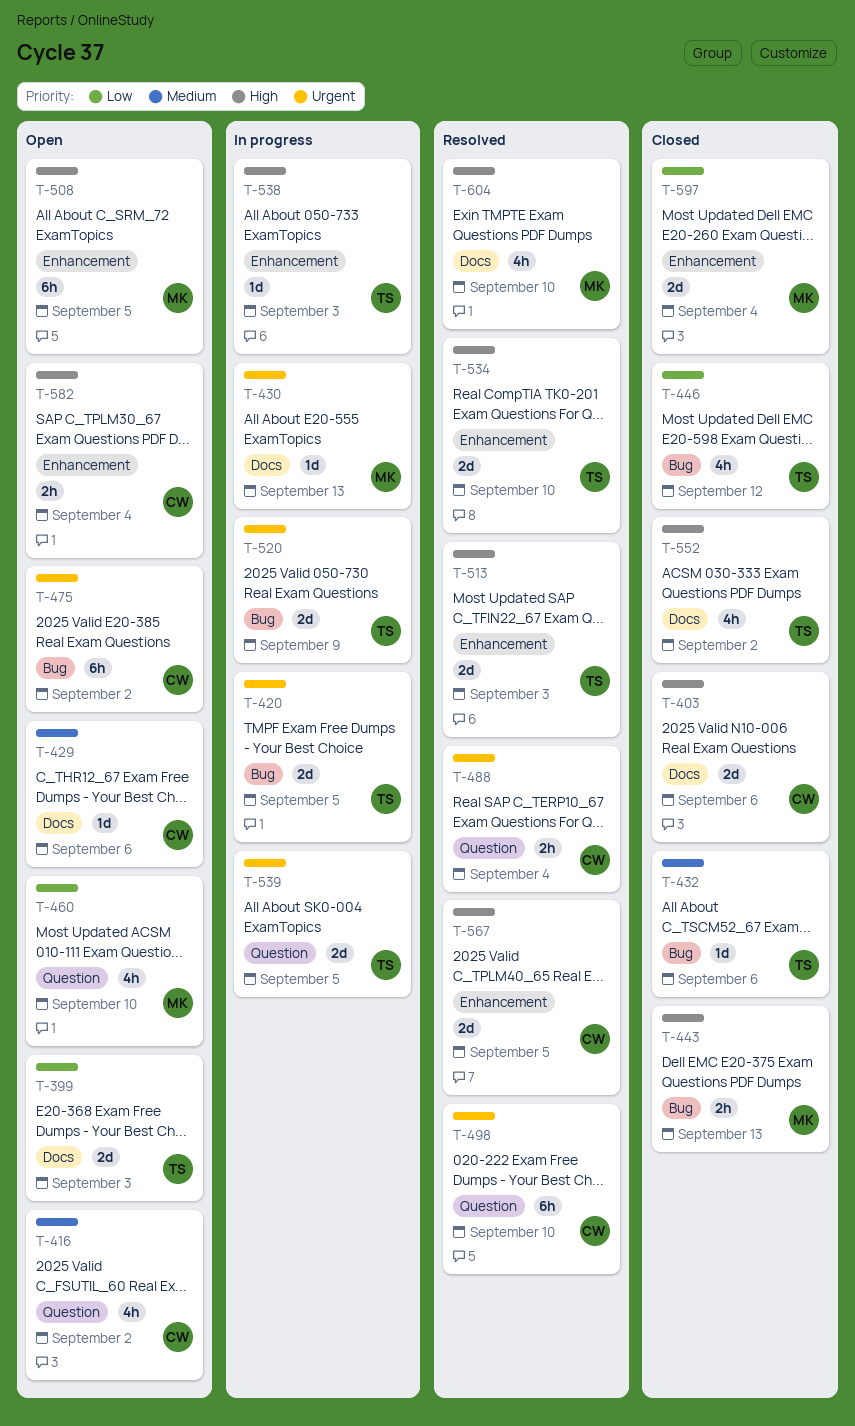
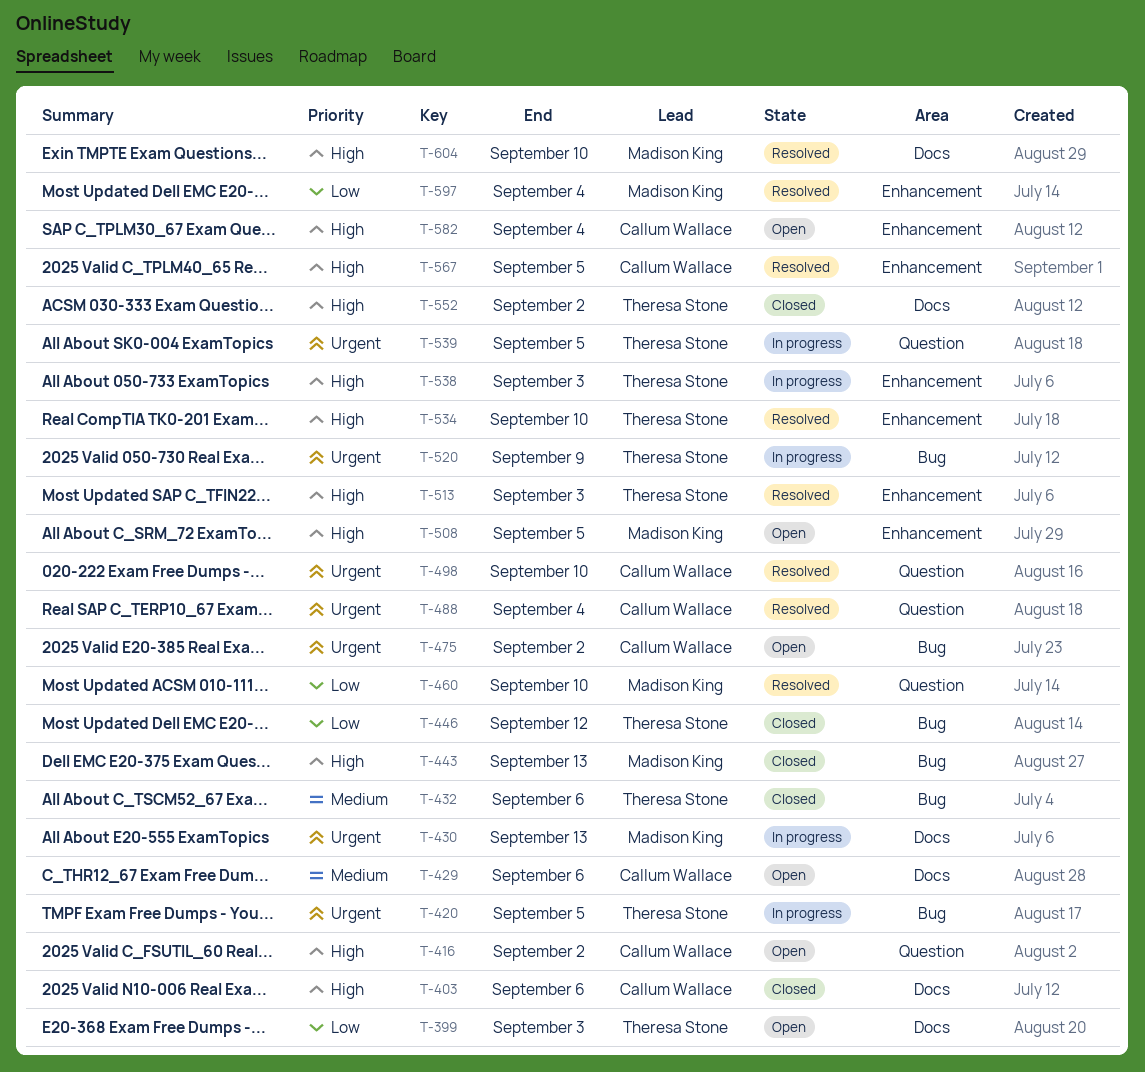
T-416, priority: Medium -> High
T-460, status: Open -> Resolved
T-597, status: Closed -> Resolved

